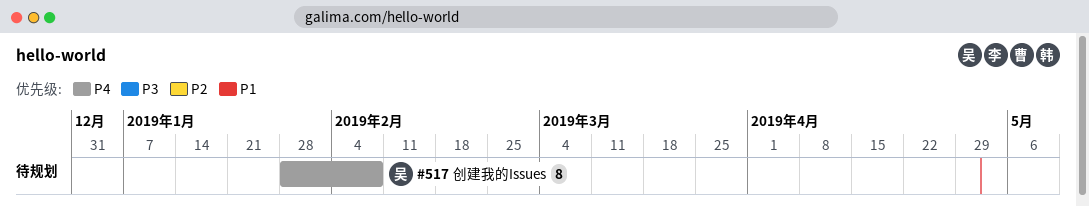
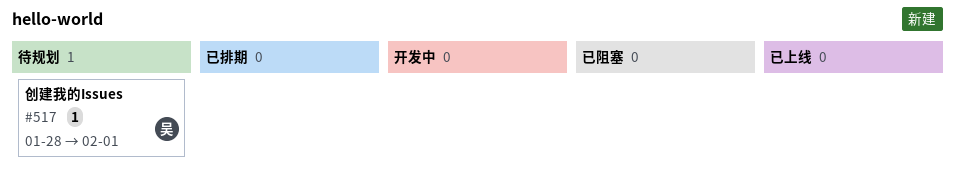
#517, estimate: 8 -> 1
#517, due: Feb 8 -> Feb 1

